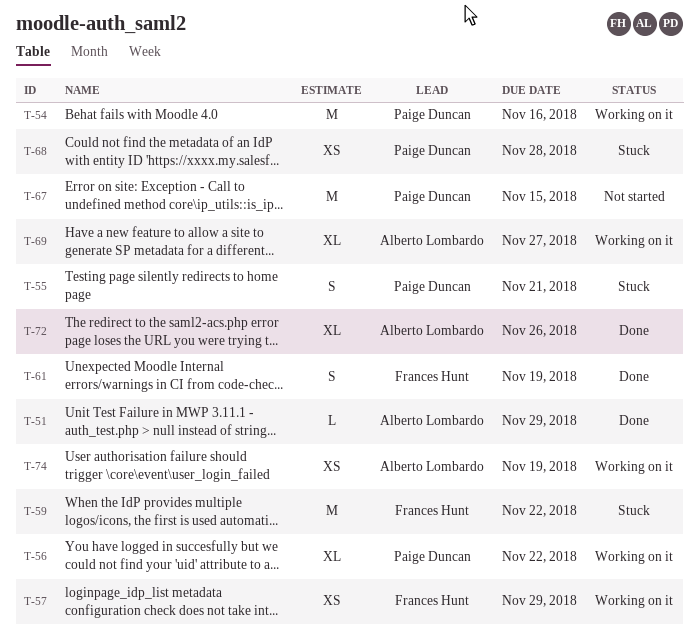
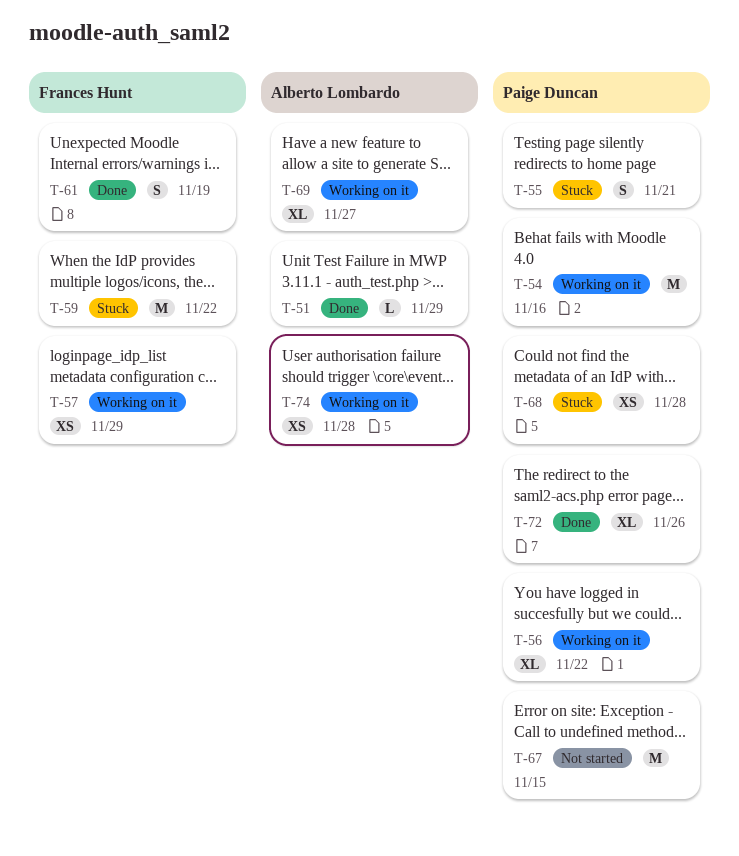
T-72, owner: Alberto Lombardo -> Paige Duncan
T-74, due: Nov 19 -> Nov 28

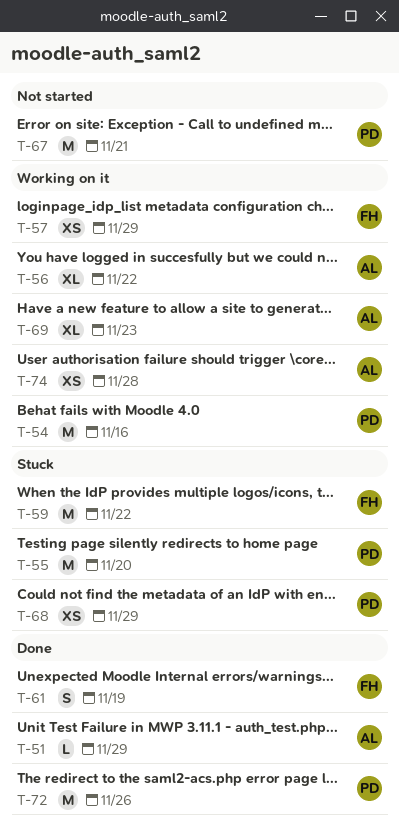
T-55, estimate: S -> M
T-55, due: Nov 21 -> Nov 20
T-56, owner: Paige Duncan -> Alberto Lombardo
T-67, due: Nov 15 -> Nov 21
T-68, due: Nov 28 -> Nov 29
T-69, due: Nov 27 -> Nov 23
T-72, estimate: XL -> M

